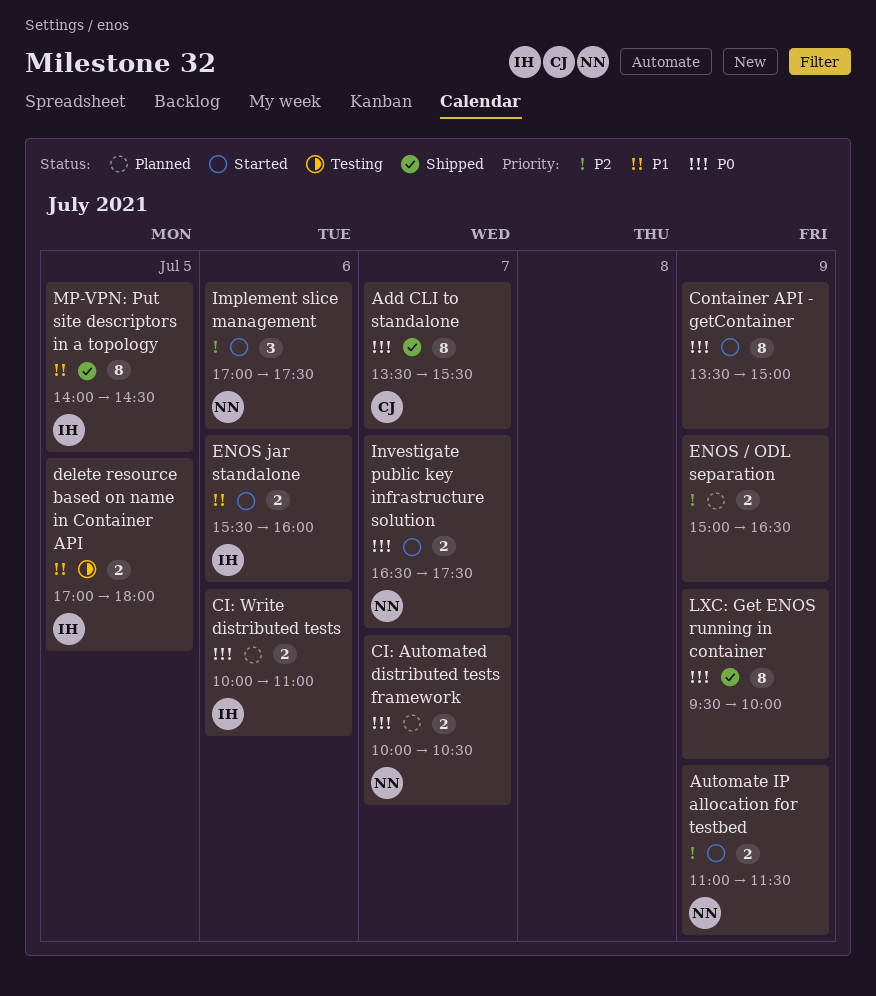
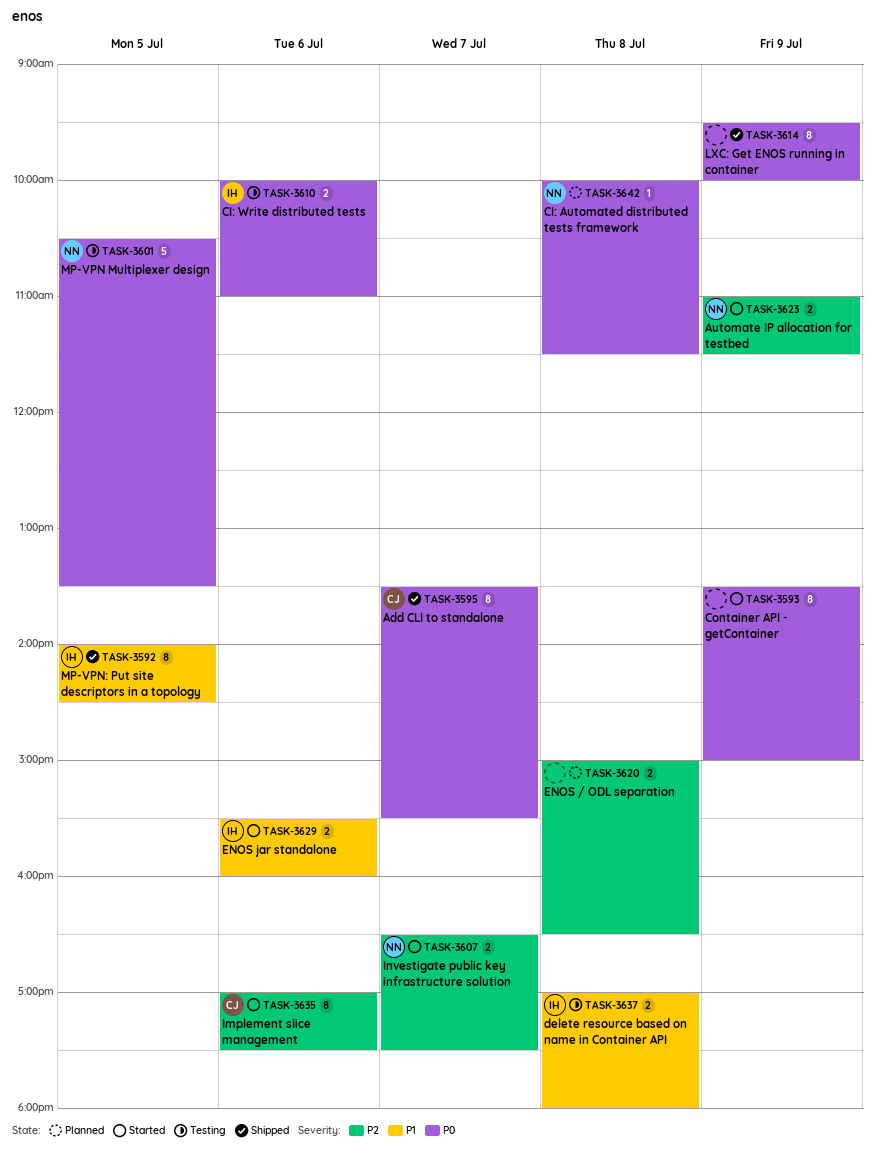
CI: Automated distributed tests framework, estimate: 2 -> 1
CI: Automated distributed tests framework, day: Jul 7 -> Jul 8
CI: Automated distributed tests framework, ends: 10:30 -> 11:30
CI: Write distributed tests, status: Planned -> Testing
delete resource based on name in Container API, day: Jul 5 -> Jul 8
ENOS / ODL separation, day: Jul 9 -> Jul 8
Implement slice management, owner: NN -> CJ
Implement slice management, estimate: 3 -> 8
Investigate public key infrastructure solution, priority: P0 -> P2
MP-VPN Multiplexer design: none -> present

